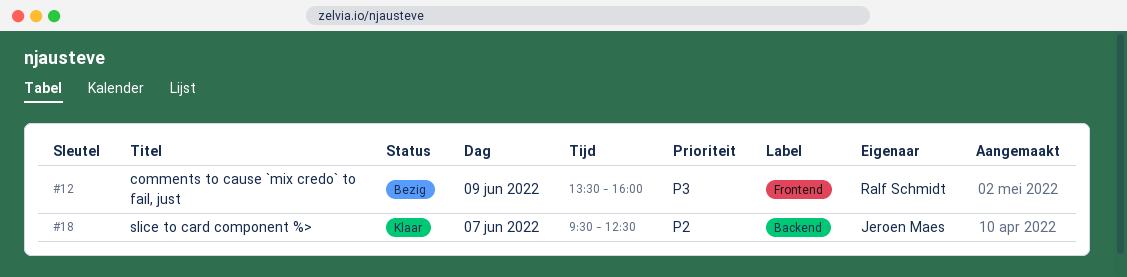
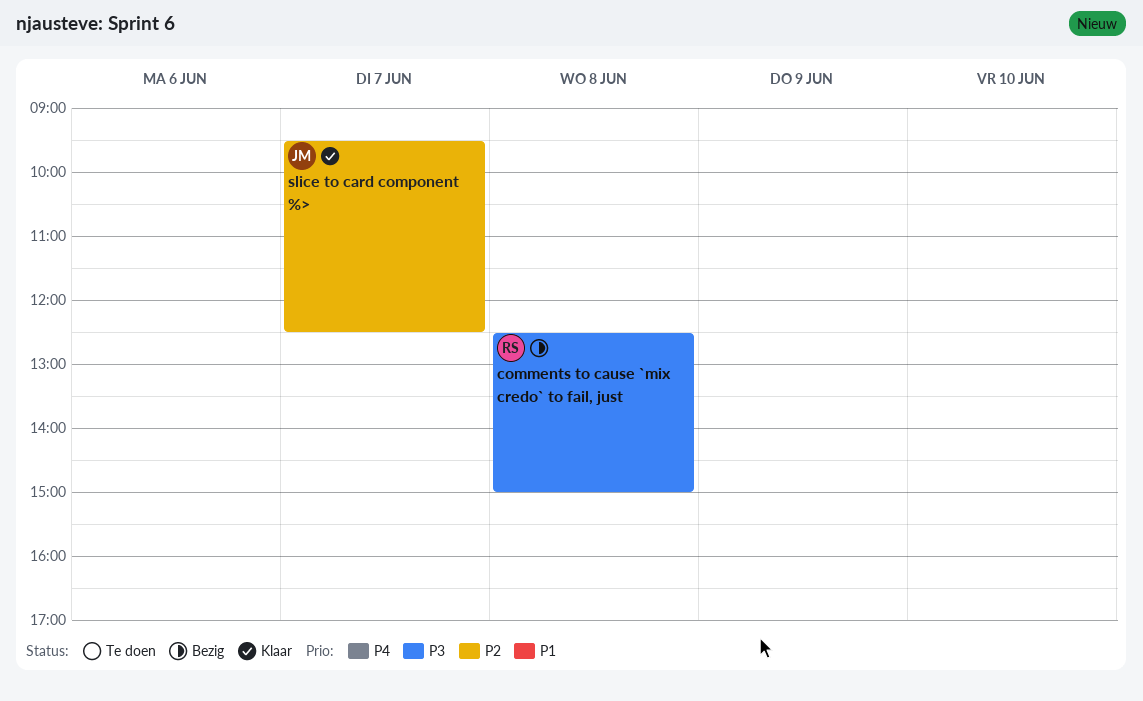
comments to cause `mix credo` to fail, just, day: Jun 9 -> Jun 8
comments to cause `mix credo` to fail, just, begins: 13:30 -> 12:30
comments to cause `mix credo` to fail, just, ends: 16:00 -> 15:00

